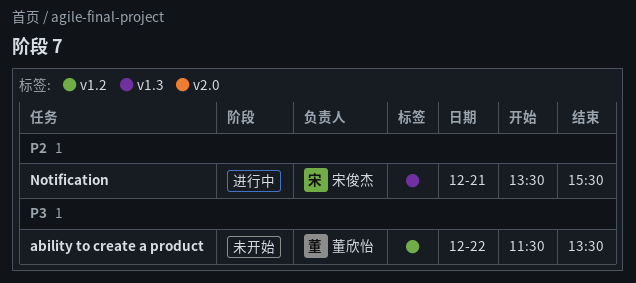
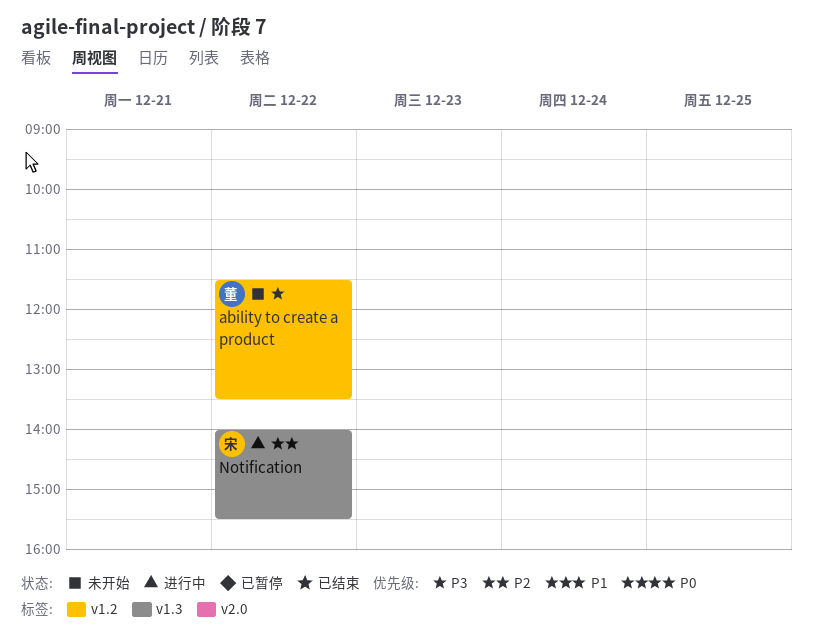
Notification, day: Dec 21 -> Dec 22
Notification, begins: 13:30 -> 14:00

